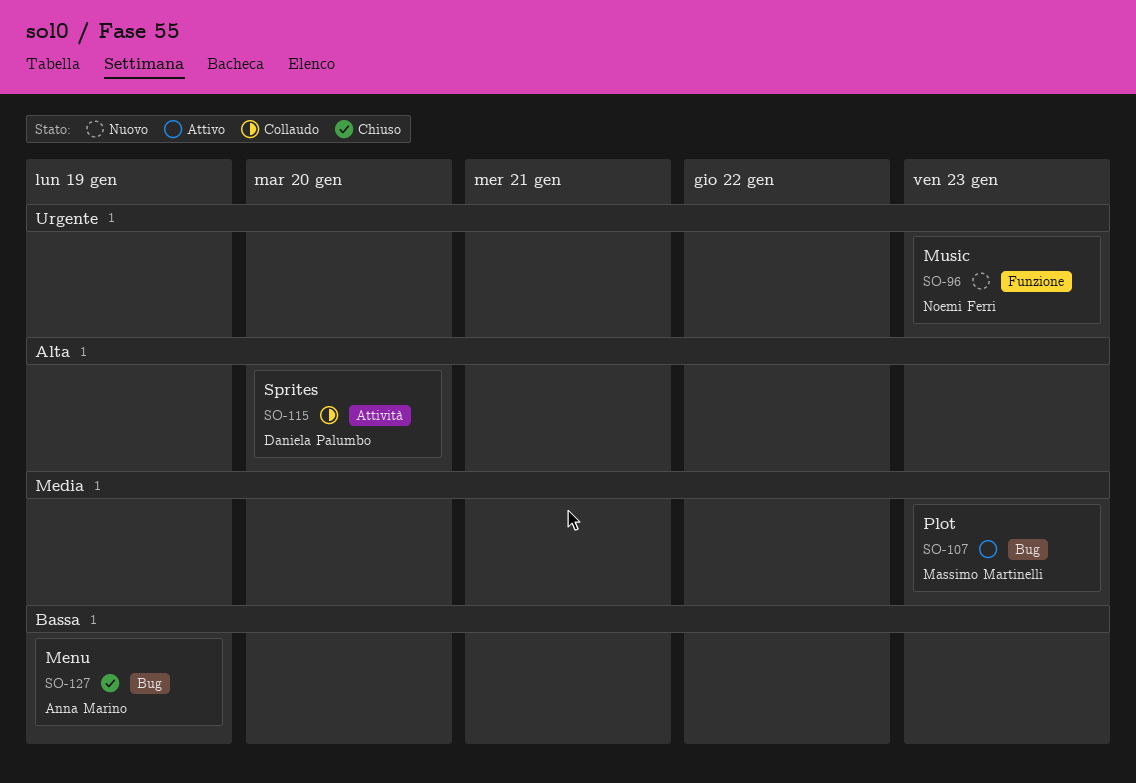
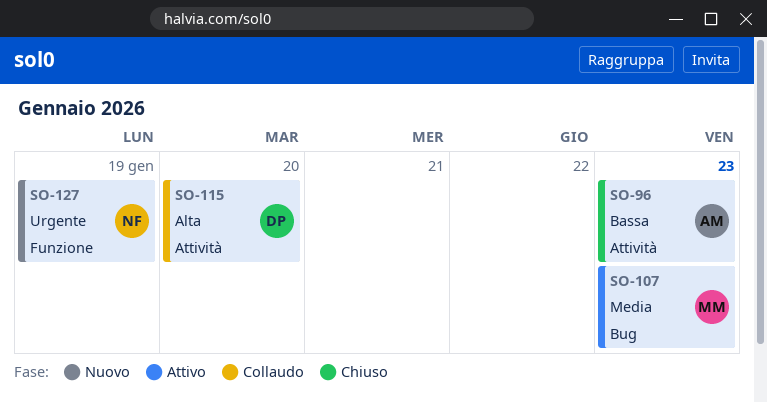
SO-96, status: Nuovo -> Chiuso
SO-96, owner: Noemi Ferri -> Anna Marino
SO-96, priority: Urgente -> Bassa
SO-96, label: Funzione -> Attività
SO-127, status: Chiuso -> Nuovo
SO-127, owner: Anna Marino -> Noemi Ferri
SO-127, priority: Bassa -> Urgente
SO-127, label: Bug -> Funzione

